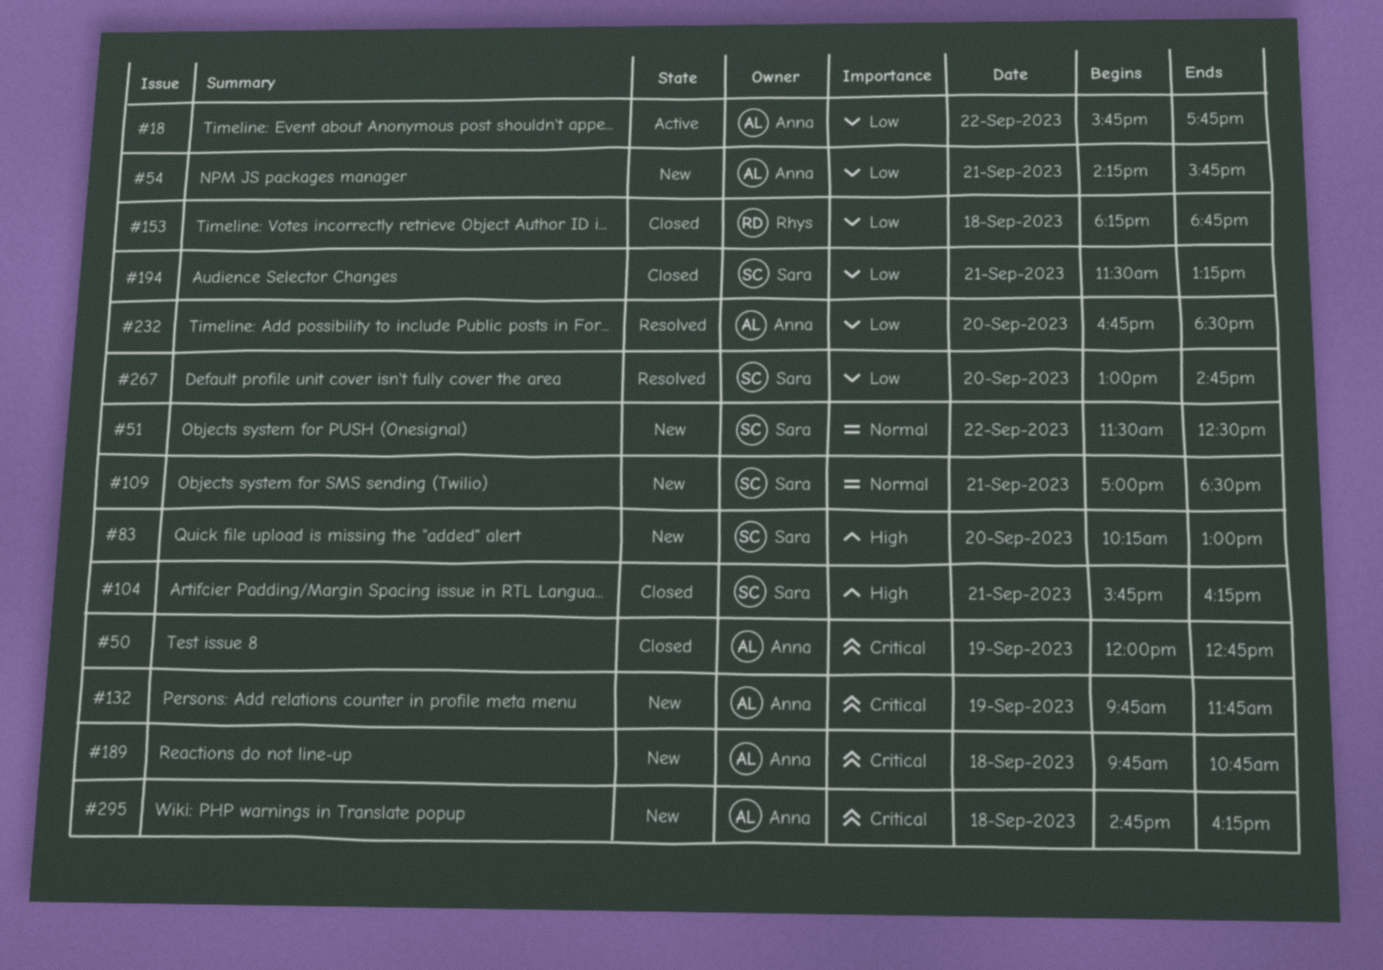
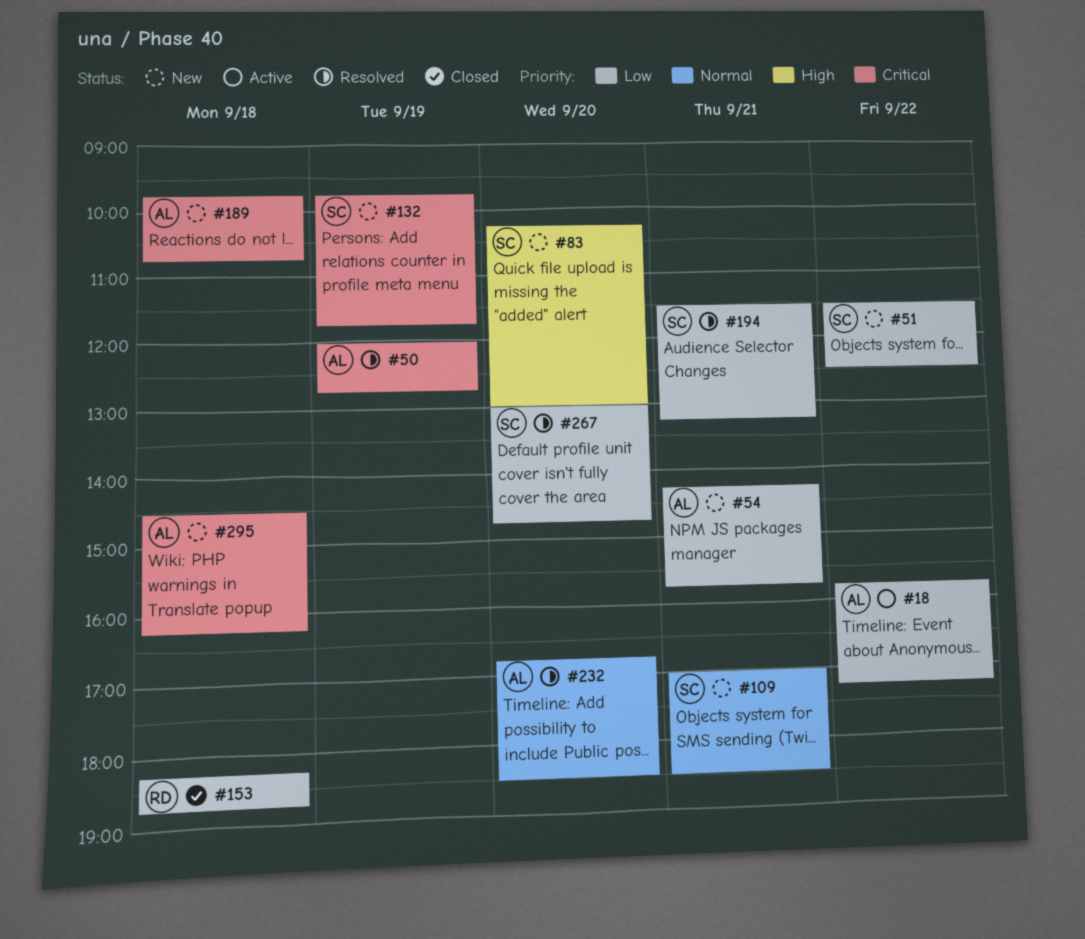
#18, ends: 17:45 -> 17:15
#50, status: Closed -> Resolved
#51, priority: Normal -> Low
#104: present -> none
#132, owner: Anna -> Sara
#194, status: Closed -> Resolved
#232, priority: Low -> Normal
#295, begins: 14:45 -> 14:30

